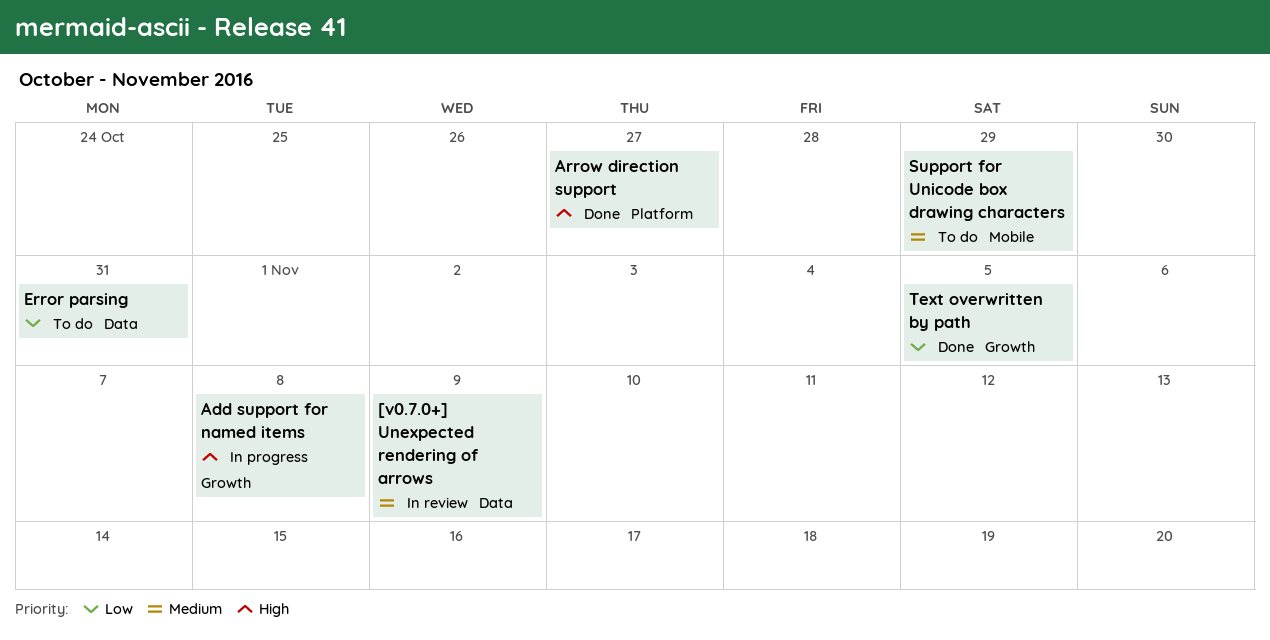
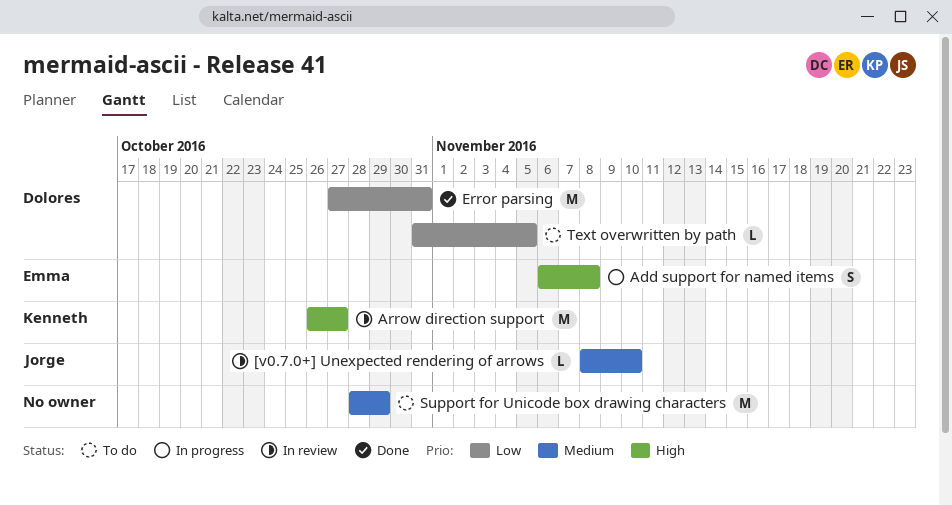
[v0.7.0+] Unexpected rendering of arrows, due: Nov 9 -> Nov 10
Arrow direction support, status: Done -> In review
Error parsing, status: To do -> Done
Text overwritten by path, status: Done -> To do

